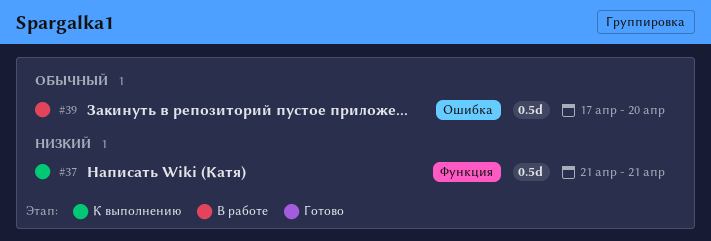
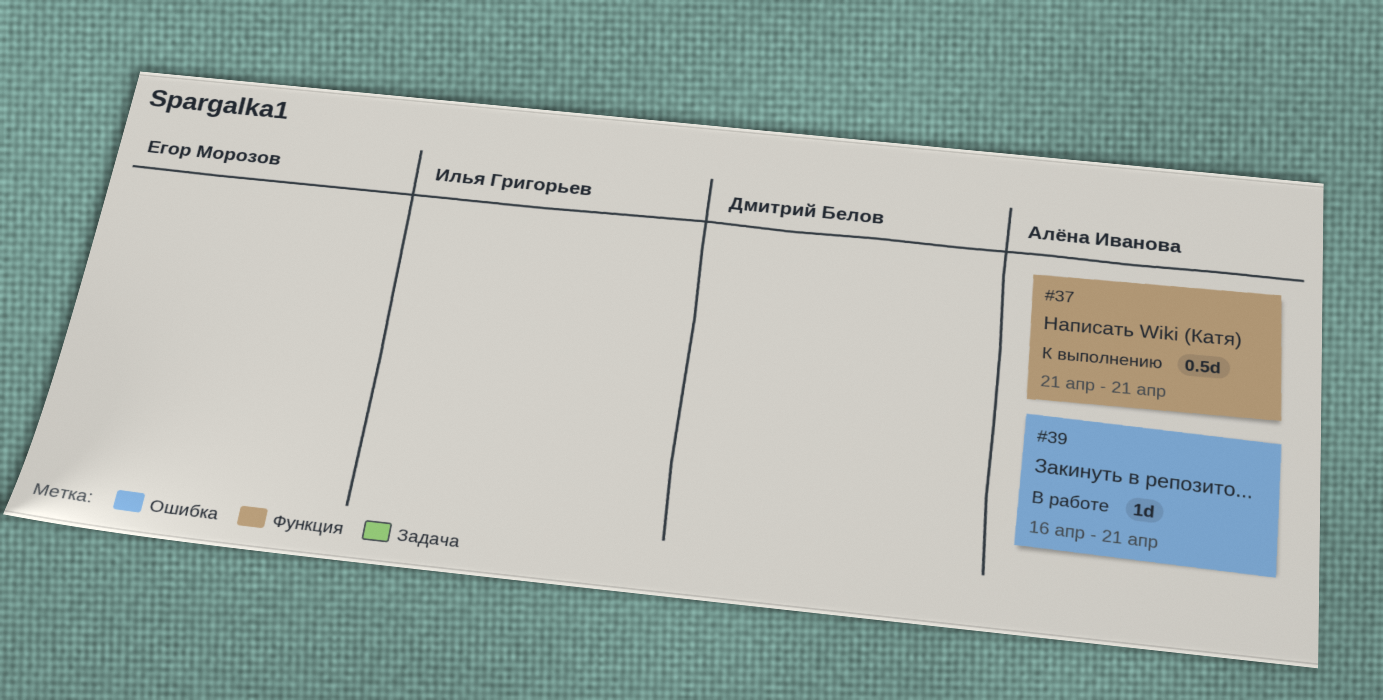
#39, estimate: 0.5d -> 1d
#39, start: Apr 17 -> Apr 16
#39, due: Apr 20 -> Apr 21

